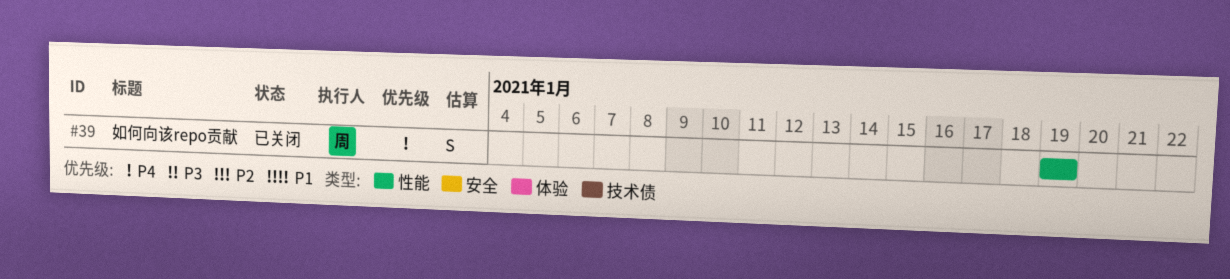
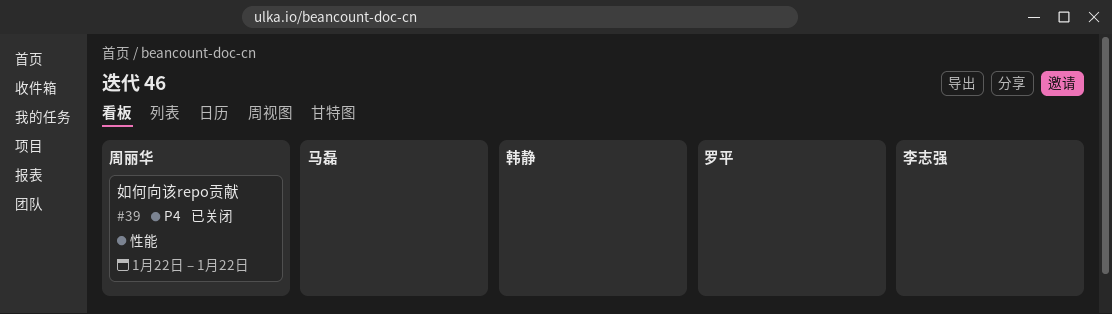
#39, start: Jan 19 -> Jan 22
#39, due: Jan 19 -> Jan 22

